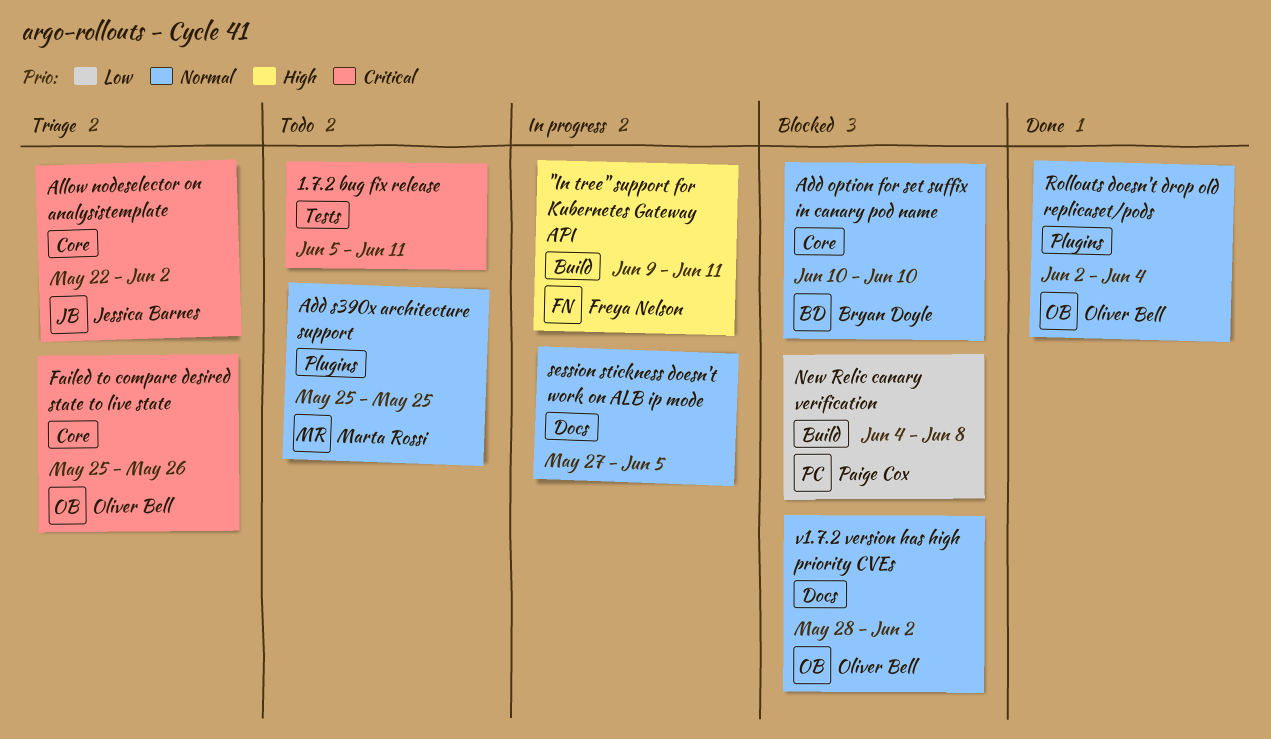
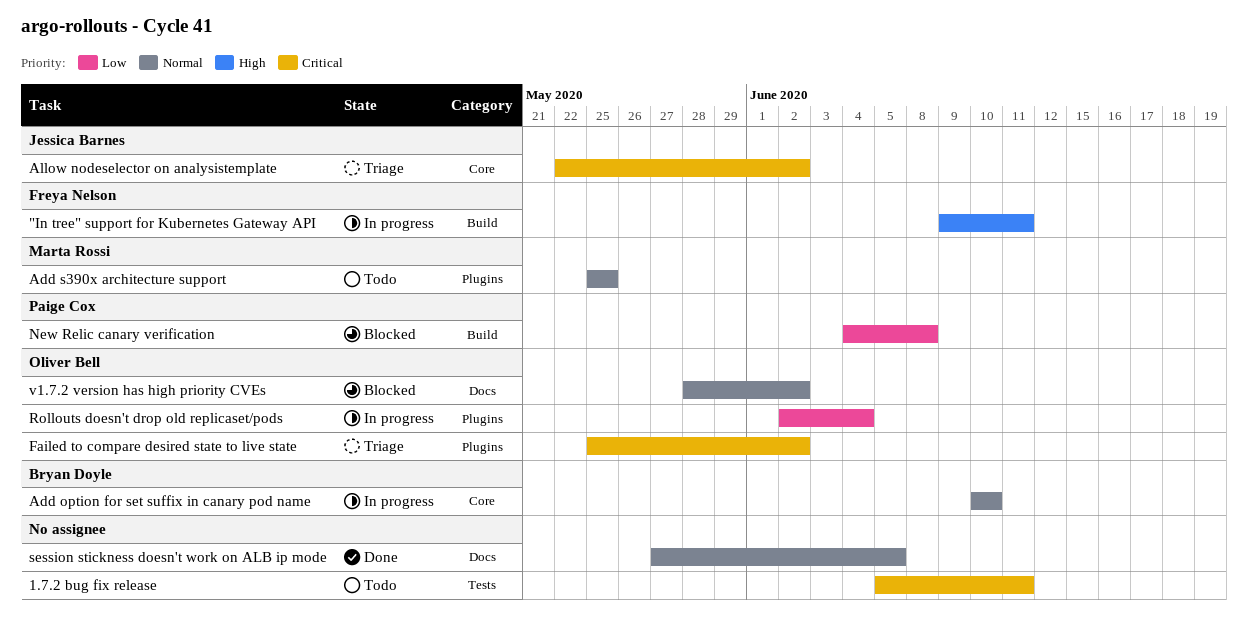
Add option for set suffix in canary pod name, status: Blocked -> In progress
Failed to compare desired state to live state, label: Core -> Plugins
Failed to compare desired state to live state, due: May 26 -> Jun 2
Rollouts doesn't drop old replicaset/pods, status: Done -> In progress
Rollouts doesn't drop old replicaset/pods, priority: Normal -> Low
session stickness doesn't work on ALB ip mode, status: In progress -> Done

